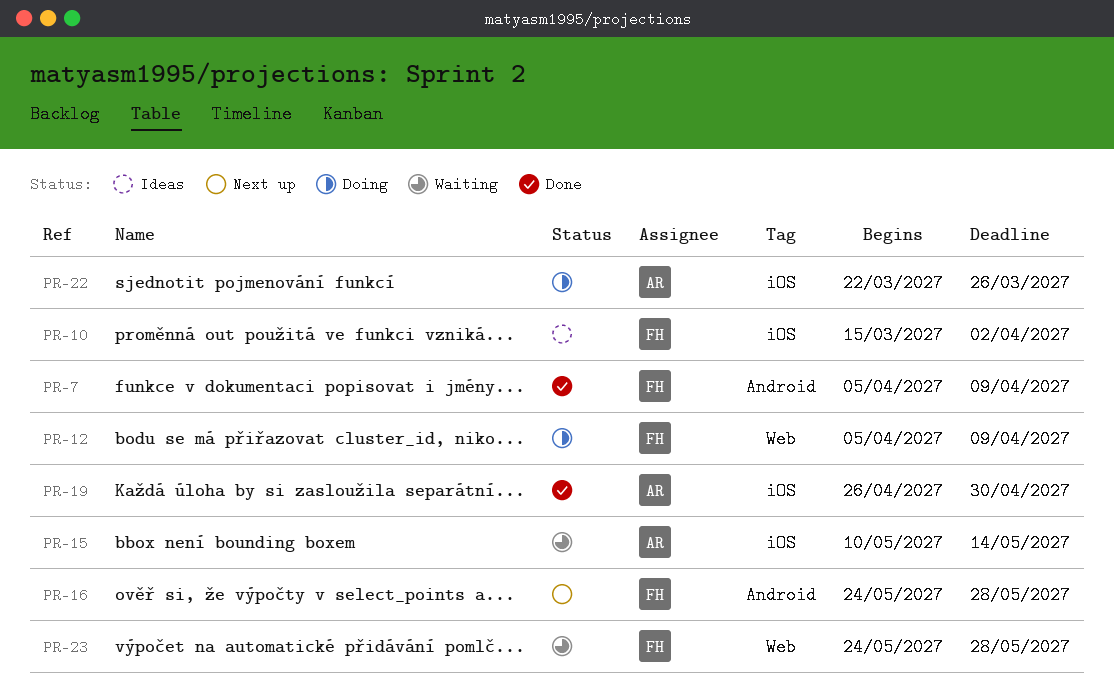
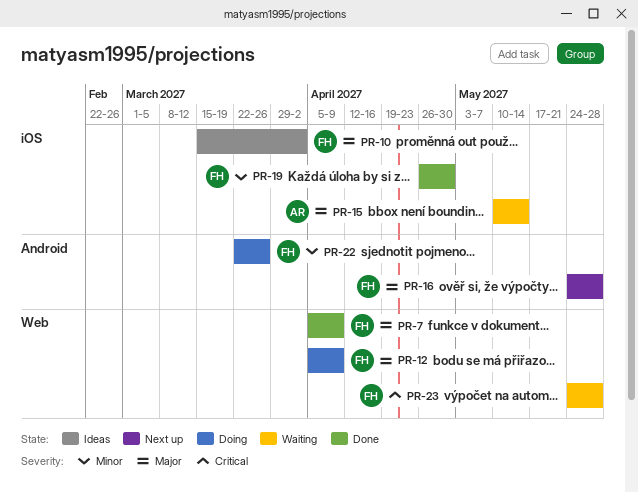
PR-7, label: Android -> Web
PR-19, owner: AR -> FH
PR-22, owner: AR -> FH
PR-22, label: iOS -> Android

